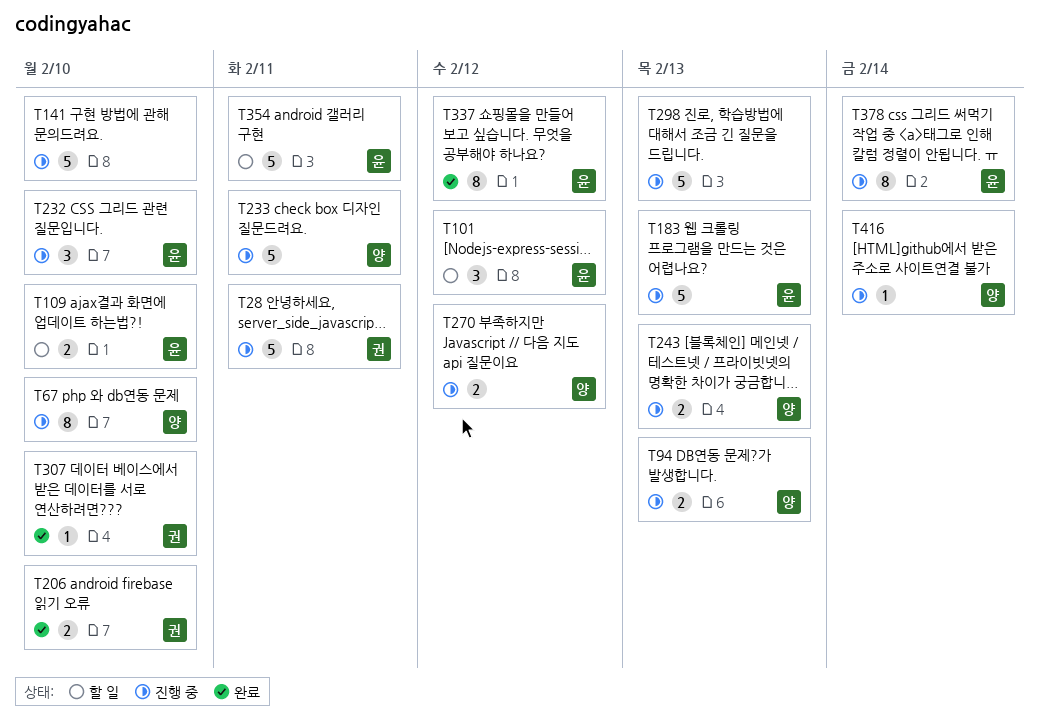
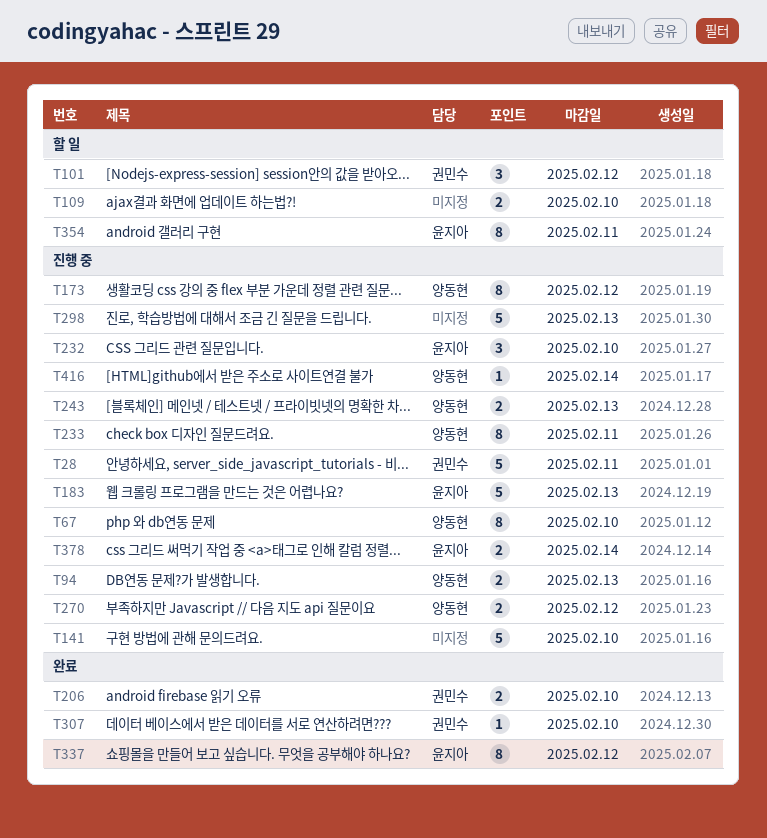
T101, owner: 윤지아 -> 권민수
T109, owner: 윤지아 -> none
T173: none -> present
T233, estimate: 5 -> 8
T354, estimate: 5 -> 8
T378, estimate: 8 -> 2

